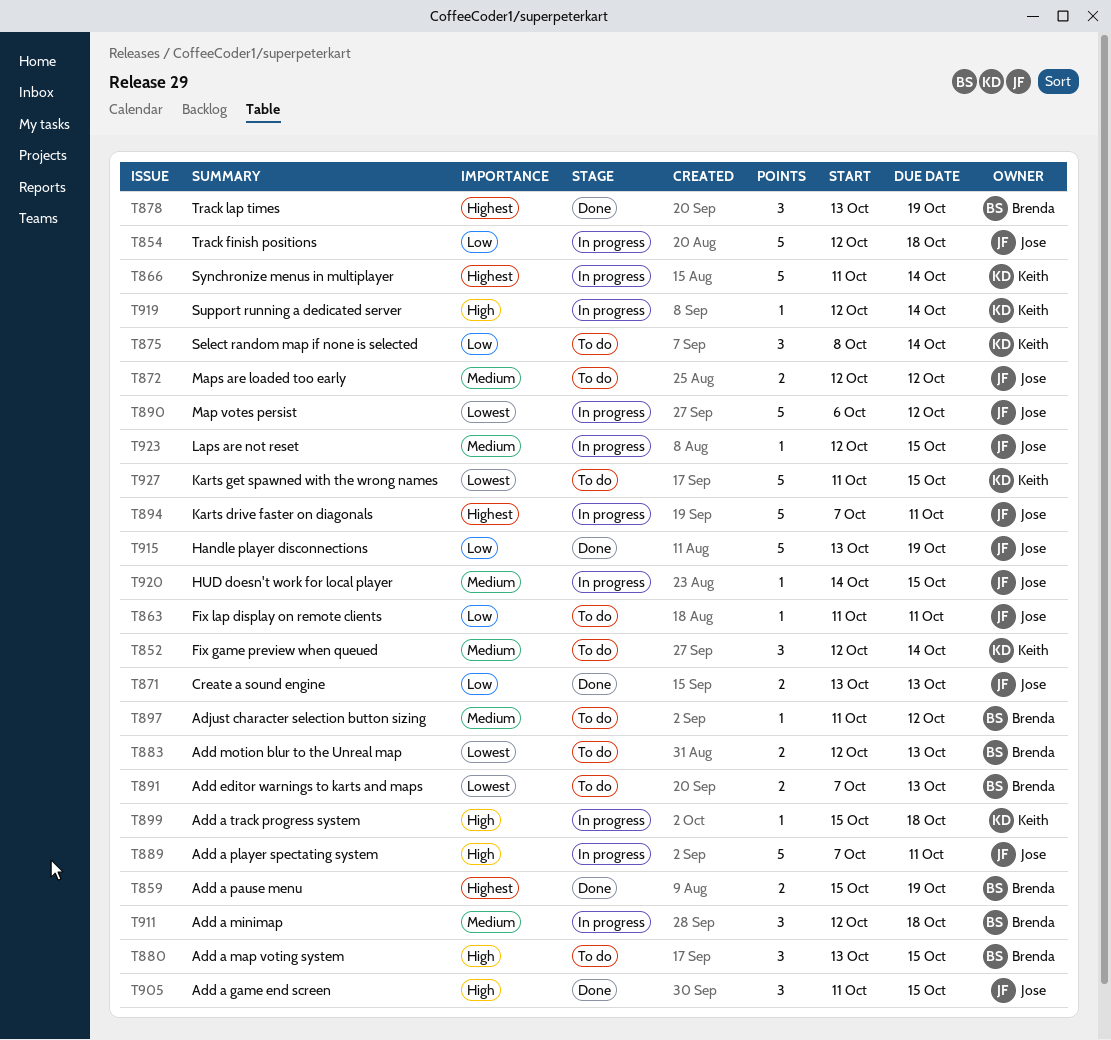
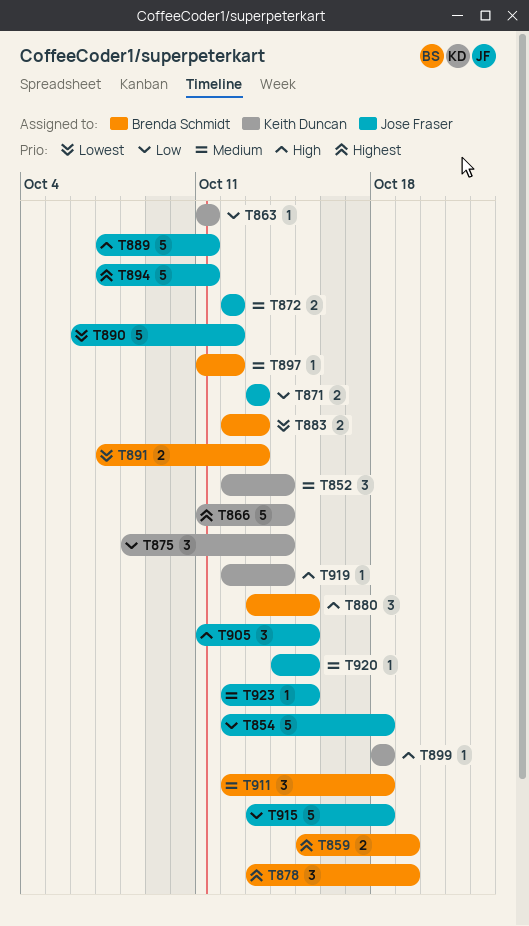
T863, owner: Jose Fraser -> Keith Duncan
T899, start: Oct 15 -> Oct 18
T915, due: Oct 19 -> Oct 18
T927: present -> none

